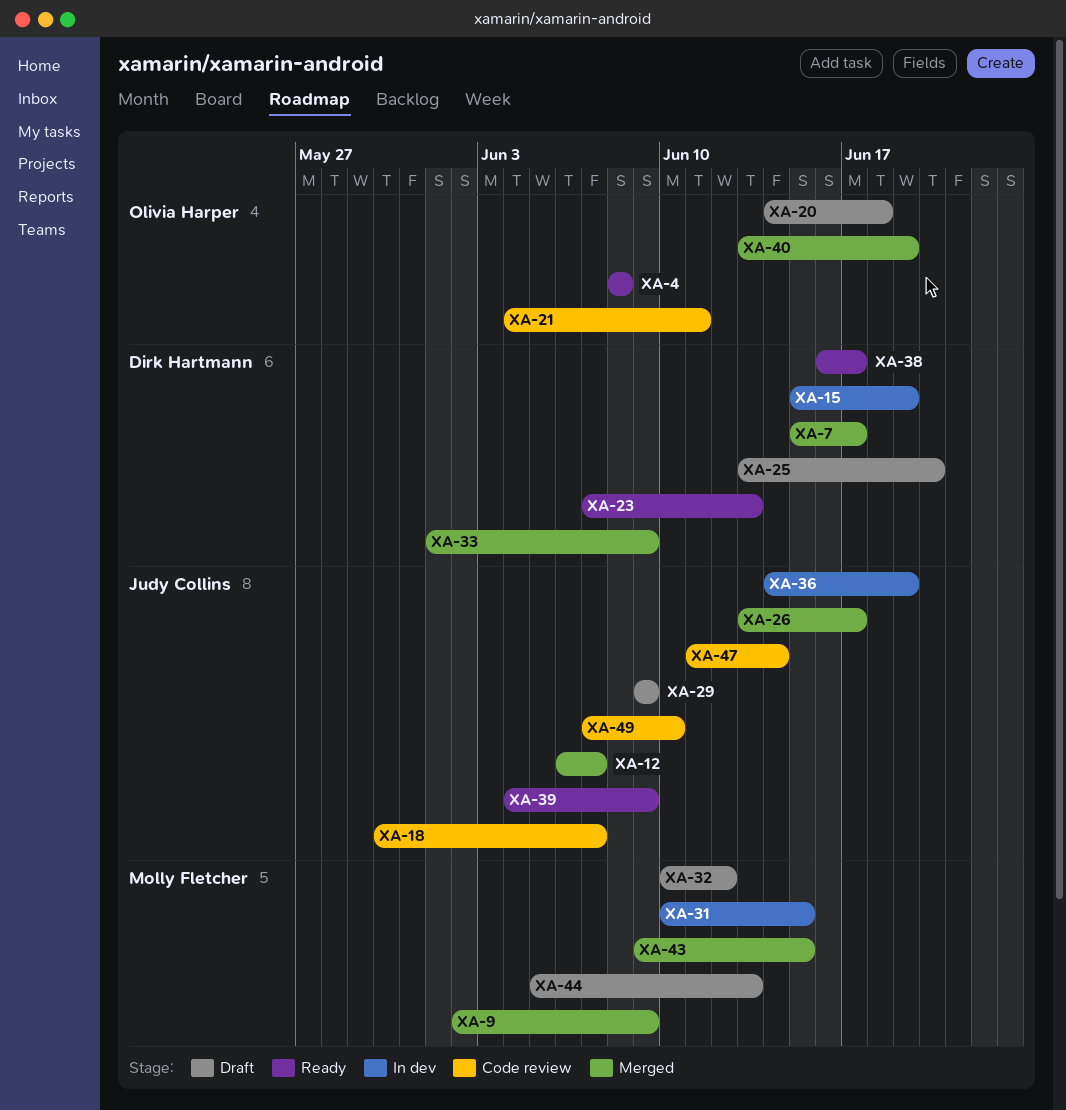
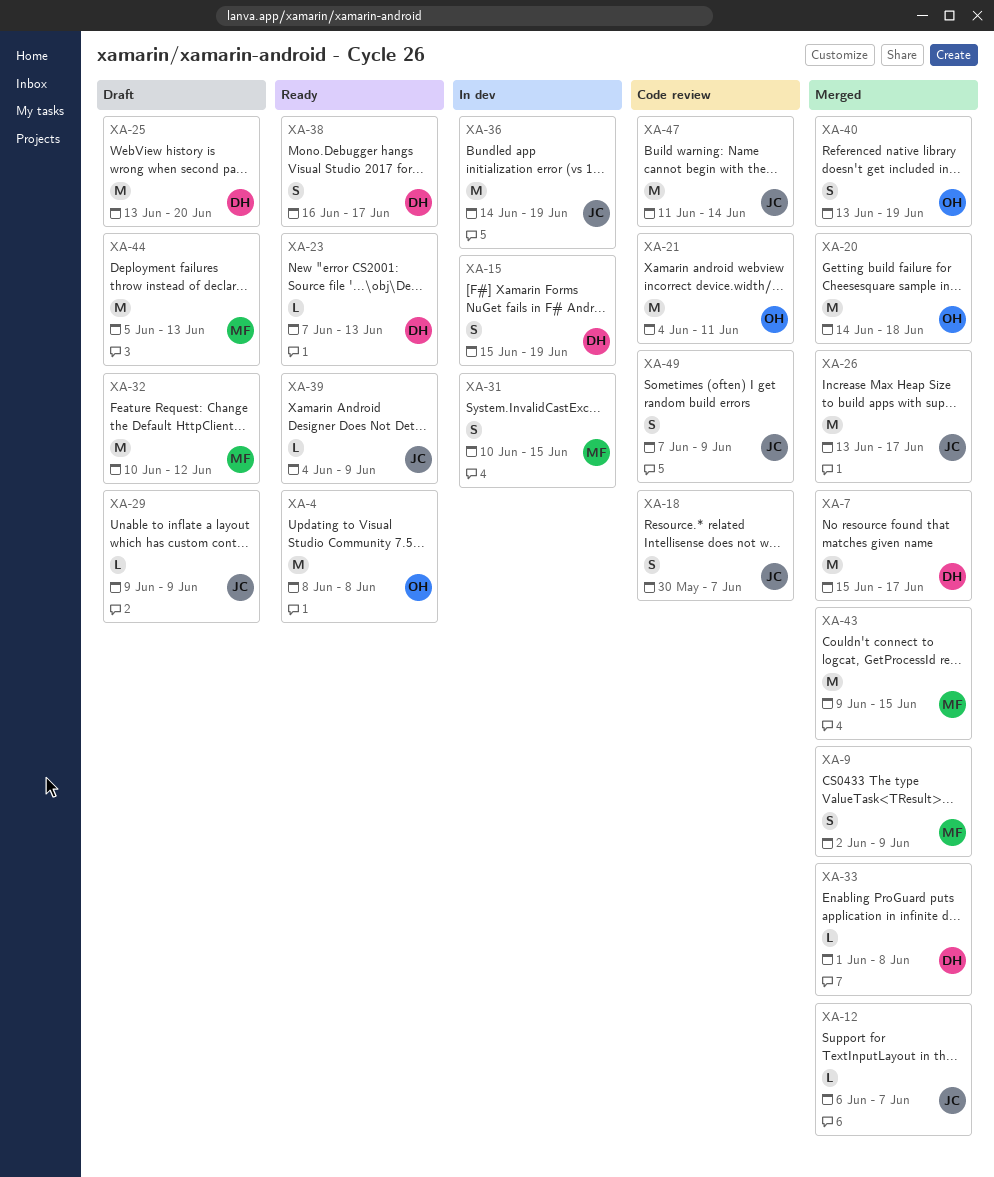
XA-20, status: Draft -> Merged
XA-33, due: Jun 9 -> Jun 8
XA-49, due: Jun 10 -> Jun 9

